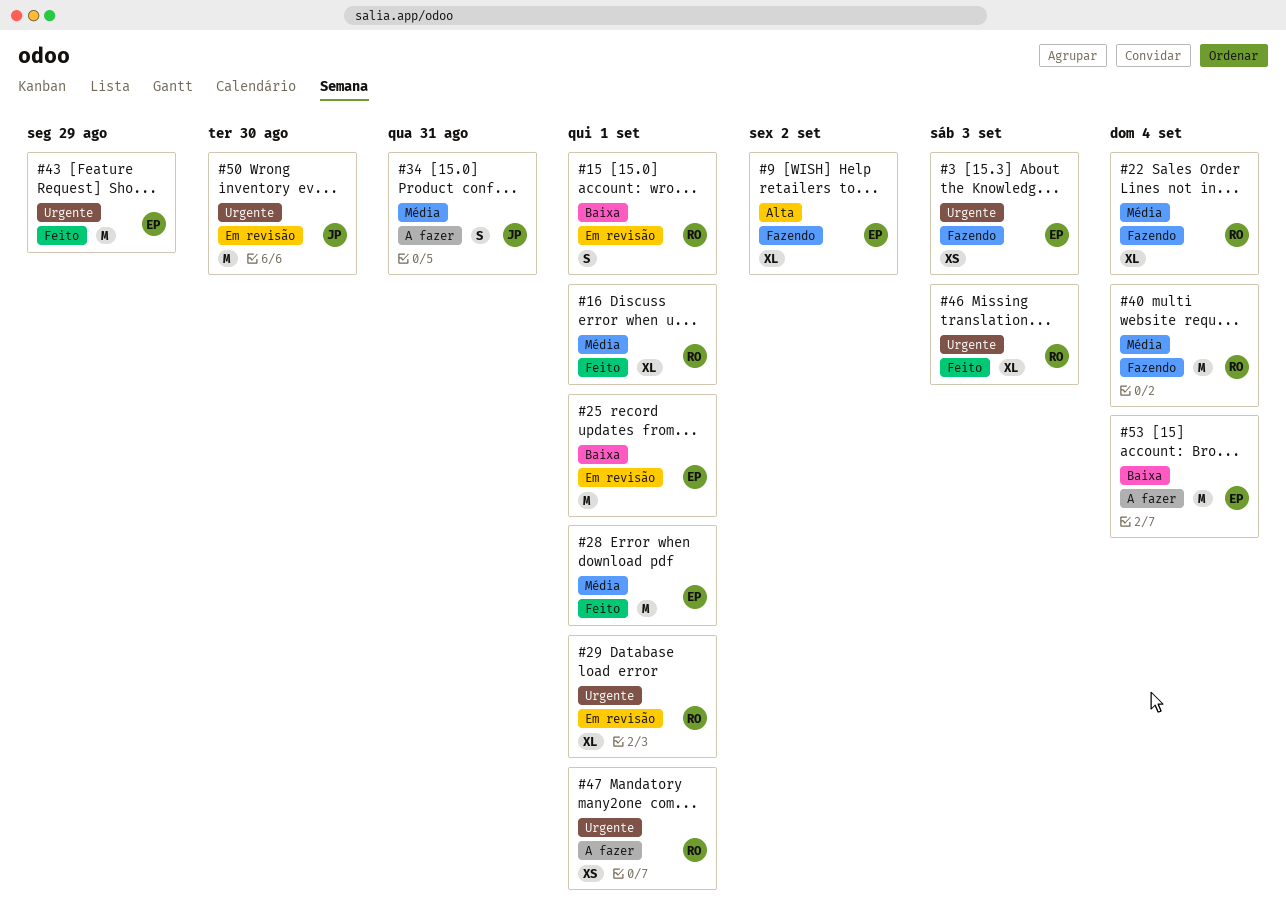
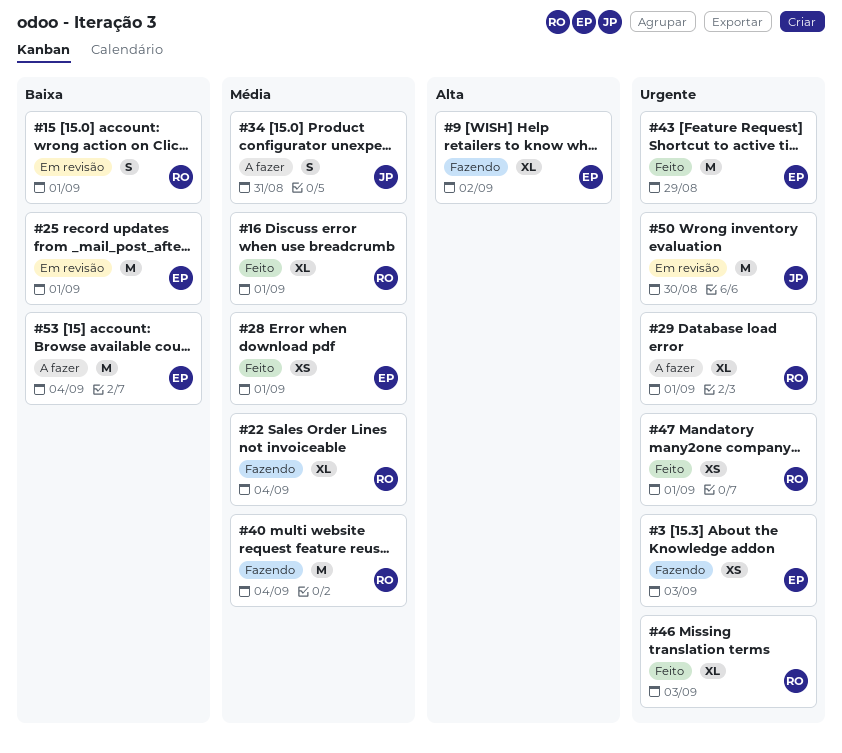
#28, estimate: M -> XS
#29, status: Em revisão -> A fazer
#47, status: A fazer -> Feito

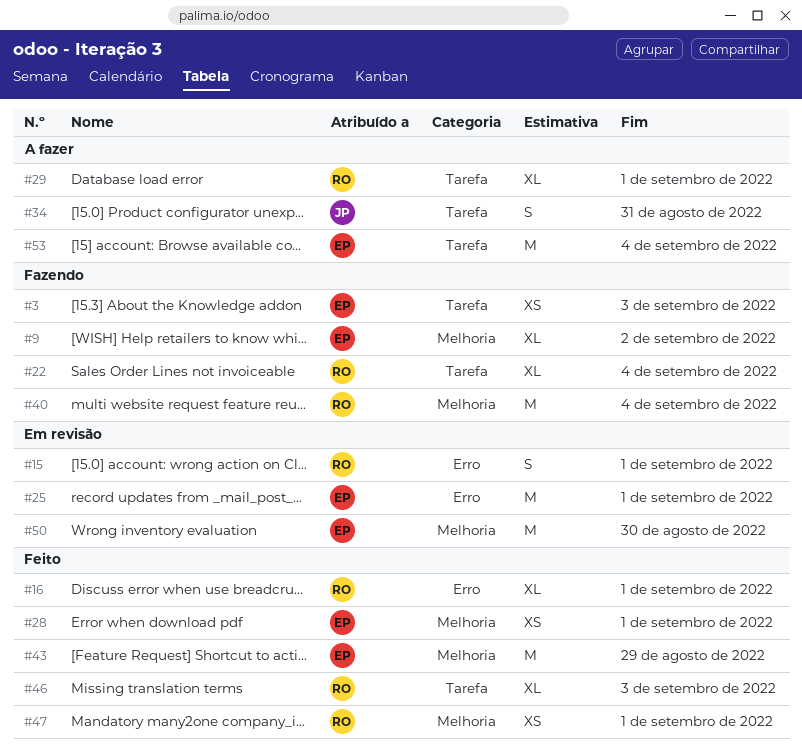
#50, owner: JP -> EP

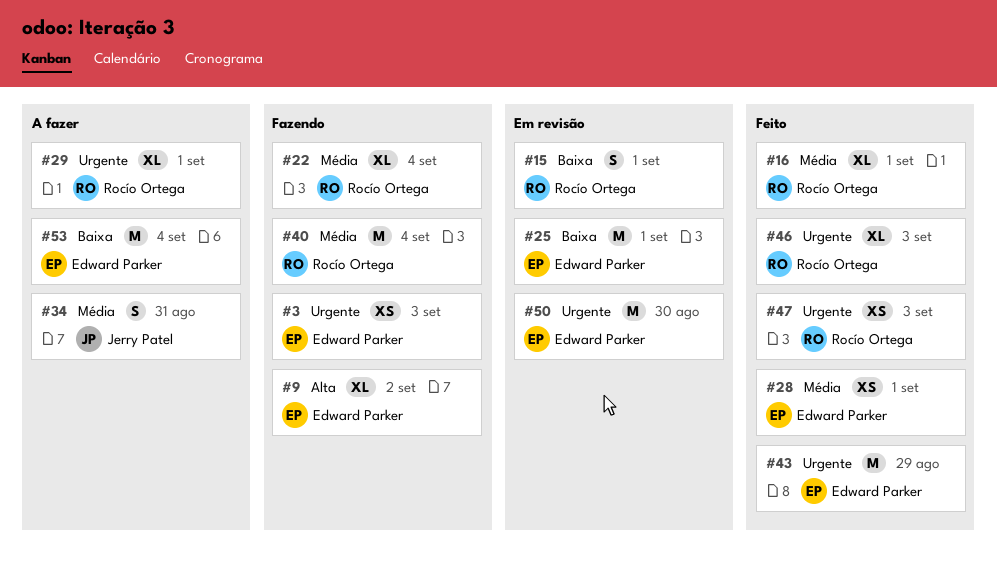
#47, due: Sep 1 -> Sep 3

